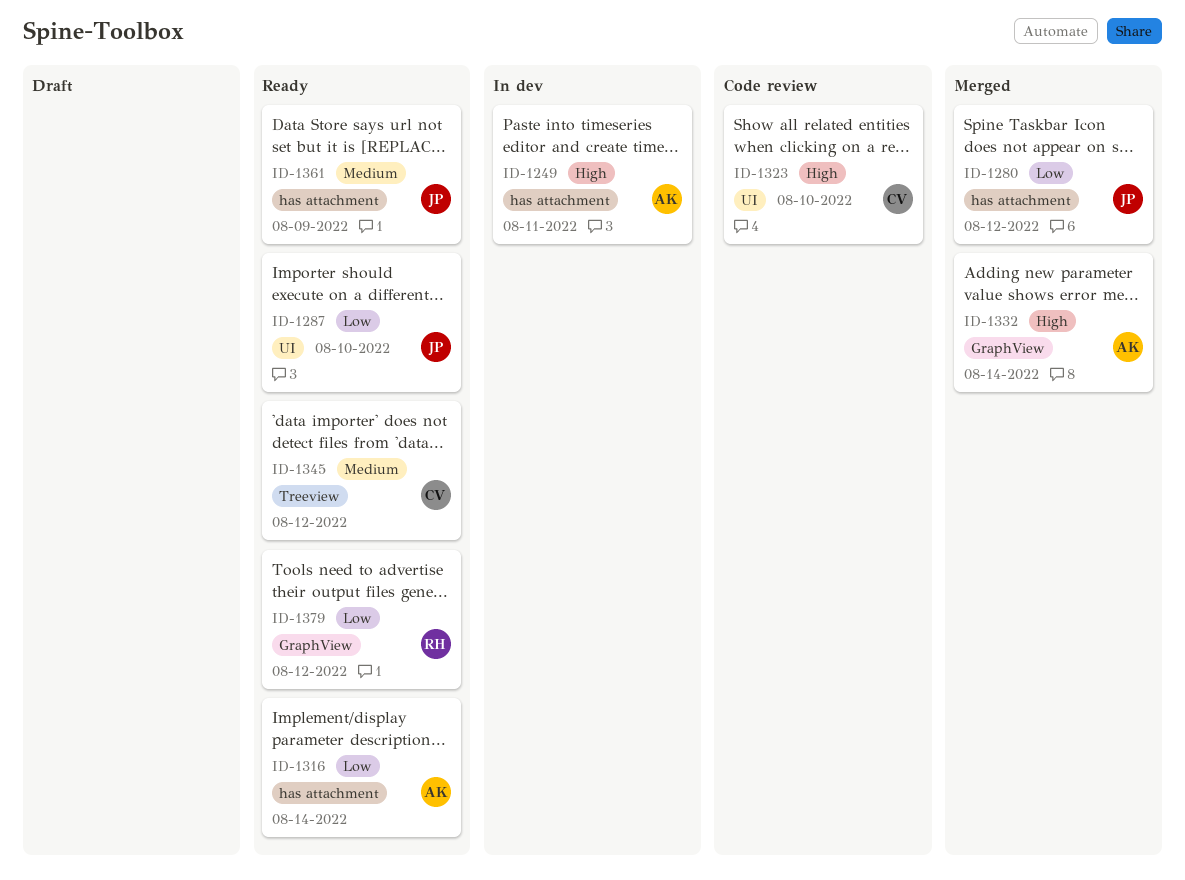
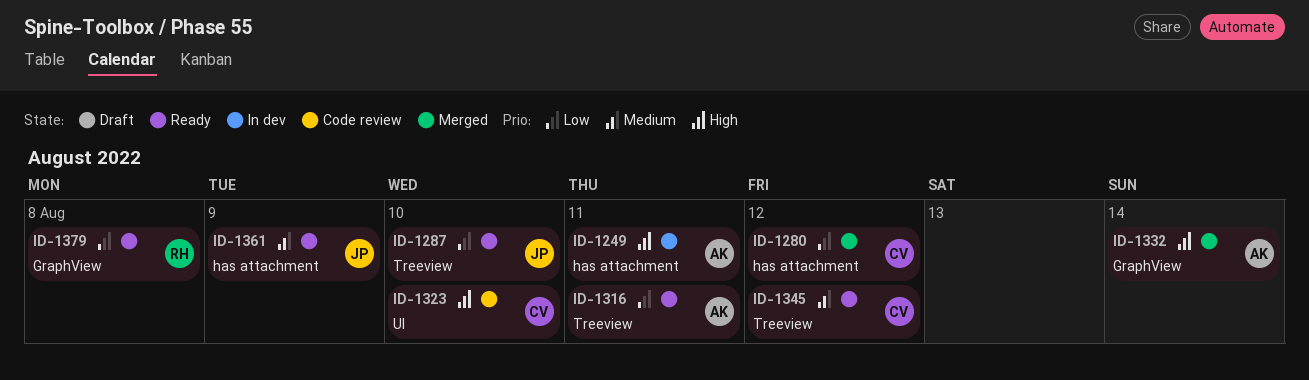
ID-1280, owner: JP -> CV
ID-1287, label: UI -> Treeview
ID-1316, label: has attachment -> Treeview
ID-1316, due: Aug 14 -> Aug 11
ID-1379, due: Aug 12 -> Aug 8

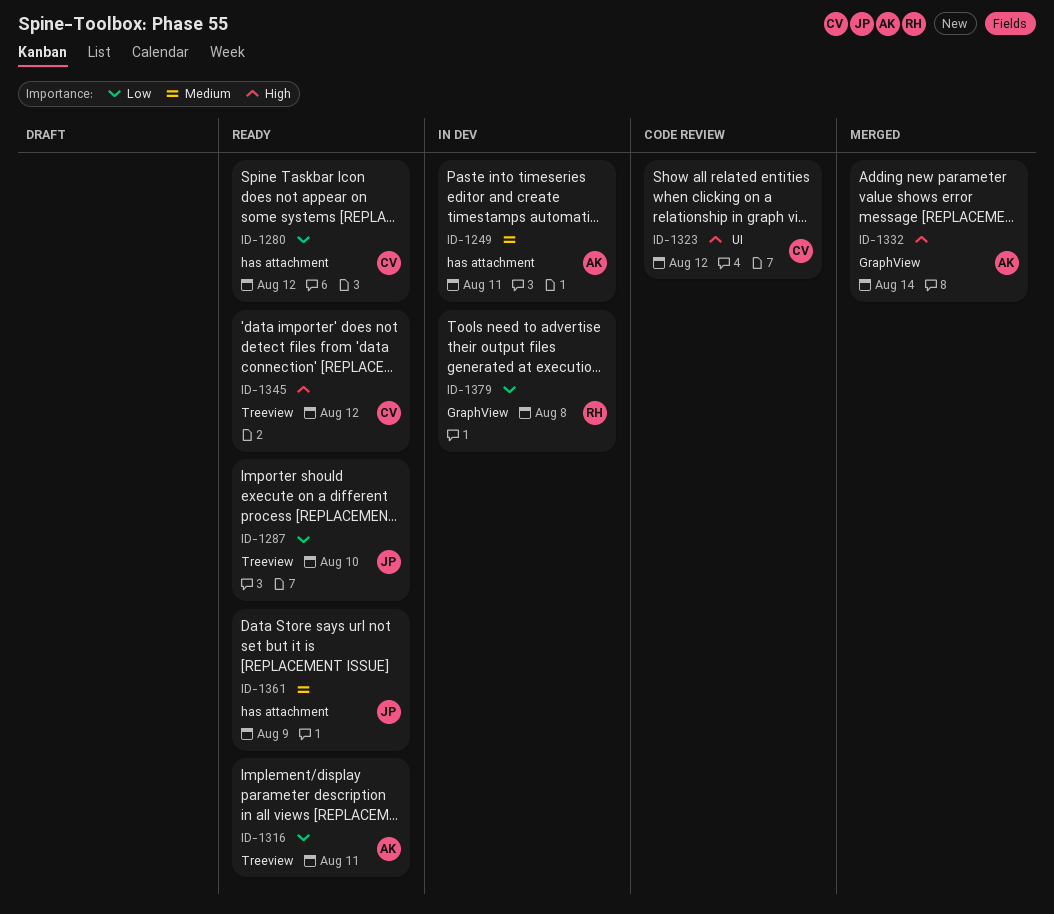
ID-1249, priority: High -> Medium
ID-1280, status: Merged -> Ready
ID-1323, due: Aug 10 -> Aug 12
ID-1345, priority: Medium -> High
ID-1379, status: Ready -> In dev

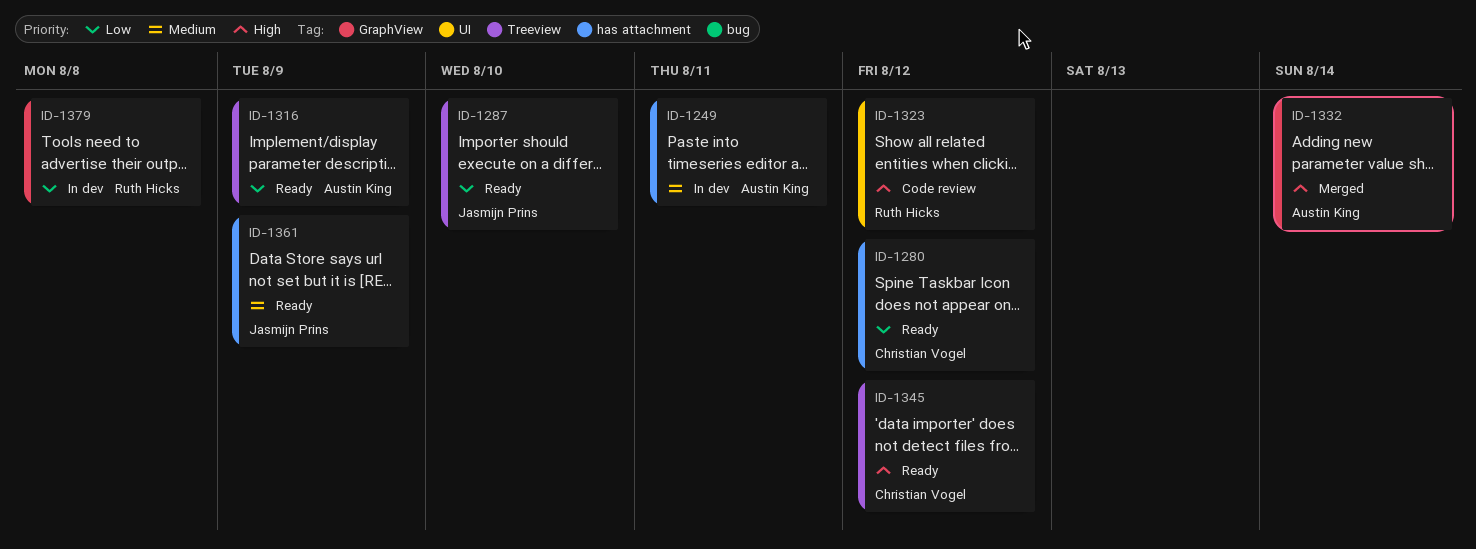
ID-1316, due: Aug 11 -> Aug 9
ID-1323, owner: Christian Vogel -> Ruth Hicks

